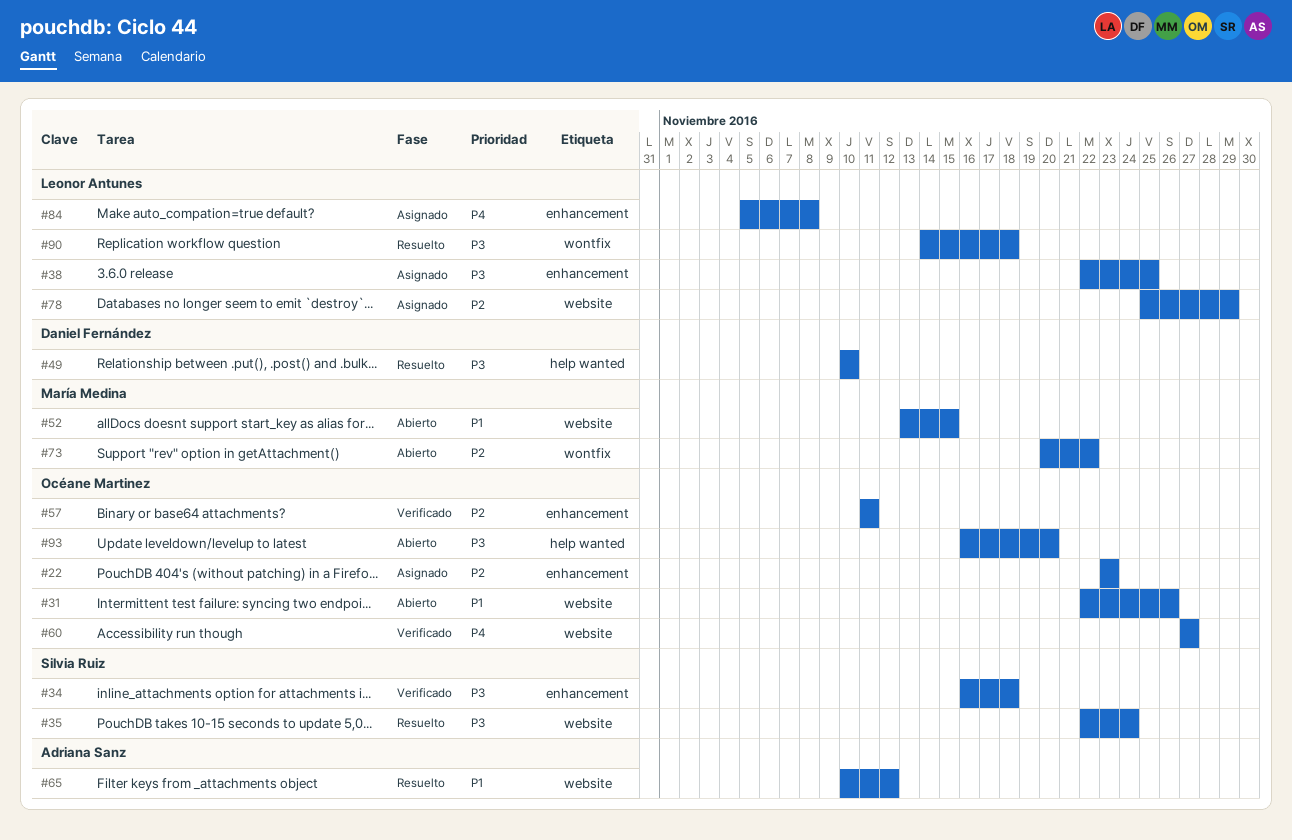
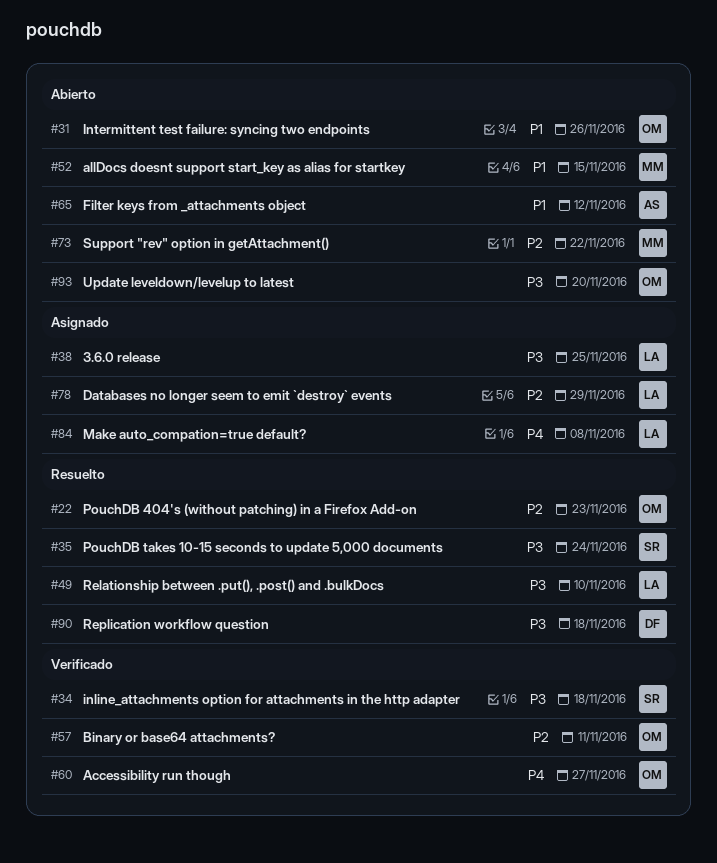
#22, status: Asignado -> Resuelto
#49, owner: Daniel Fernández -> Leonor Antunes
#65, status: Resuelto -> Abierto
#90, owner: Leonor Antunes -> Daniel Fernández

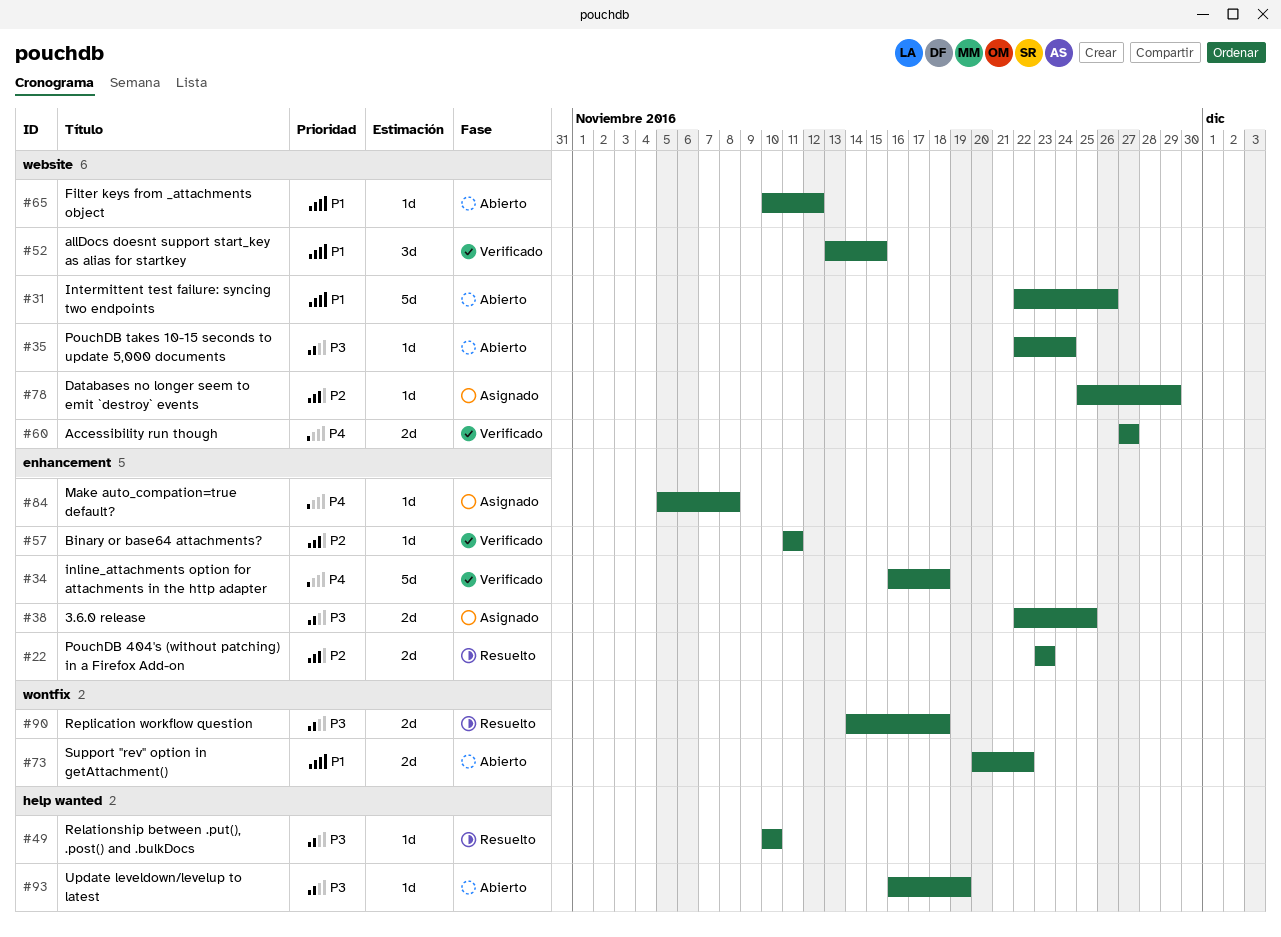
#34, priority: P3 -> P4
#35, status: Resuelto -> Abierto
#52, status: Abierto -> Verificado
#73, priority: P2 -> P1
#93, due: Nov 20 -> Nov 19

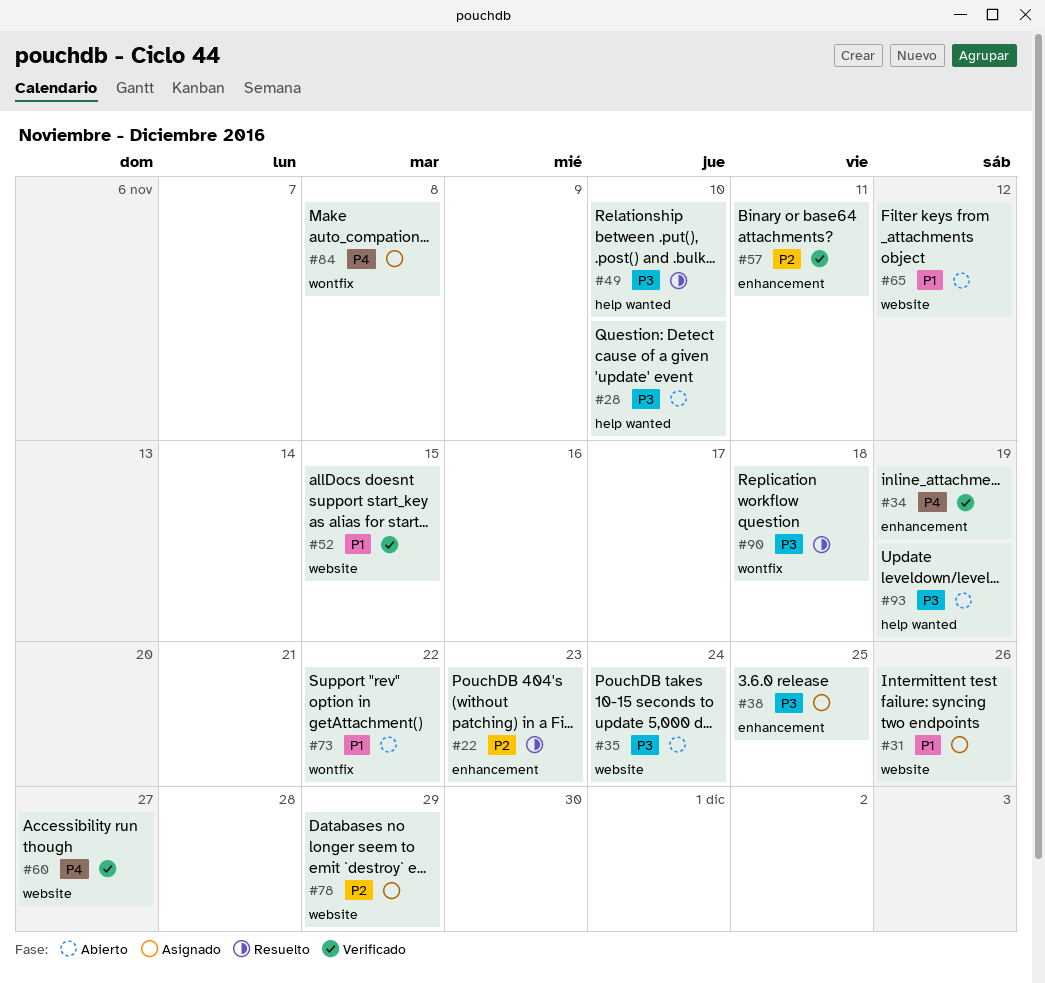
#28: none -> present
#31, status: Abierto -> Asignado
#34, due: Nov 18 -> Nov 19
#84, label: enhancement -> wontfix

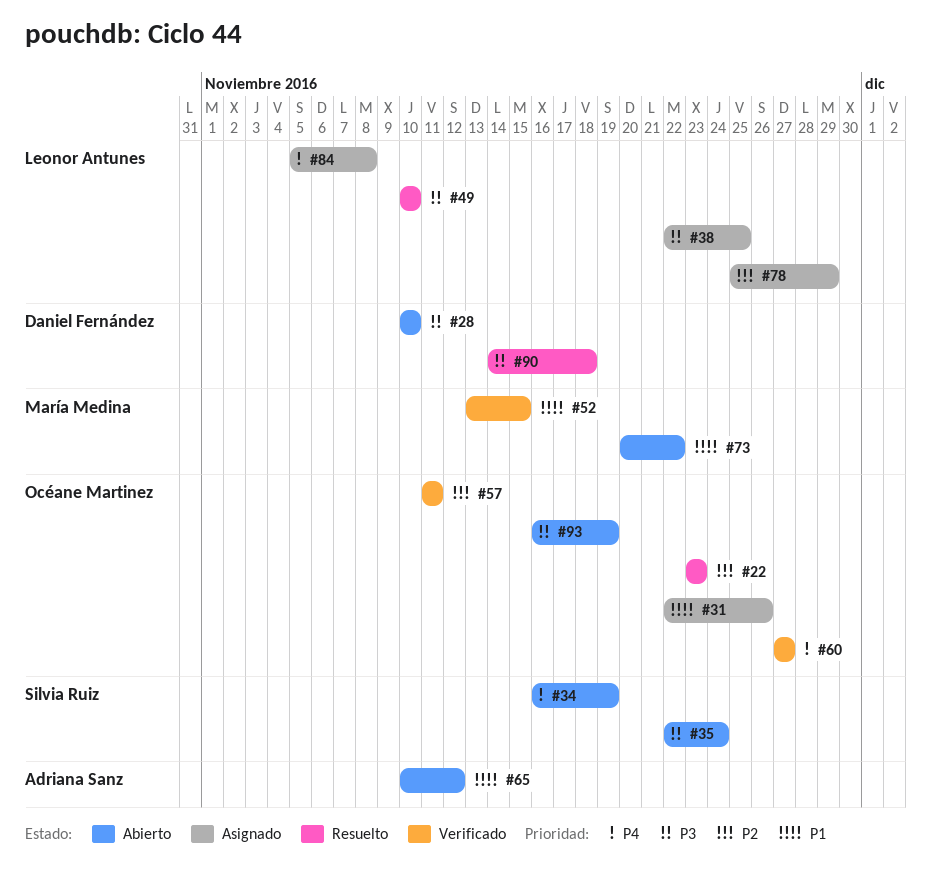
#34, status: Verificado -> Abierto

